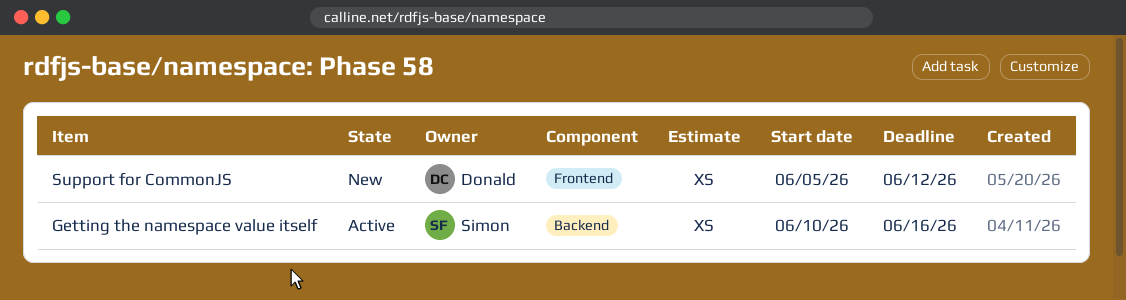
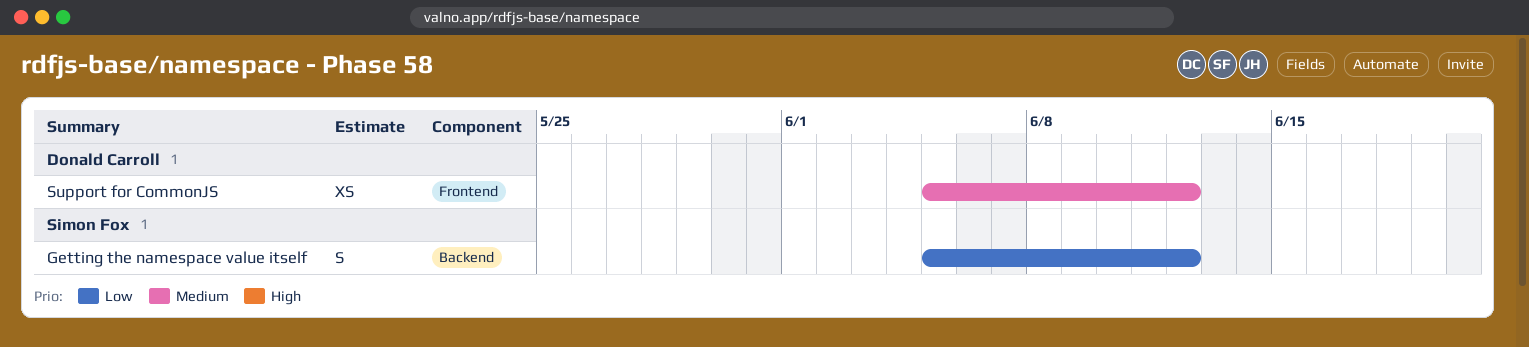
Getting the namespace value itself, estimate: XS -> S
Getting the namespace value itself, start: Jun 10 -> Jun 5
Getting the namespace value itself, due: Jun 16 -> Jun 12

